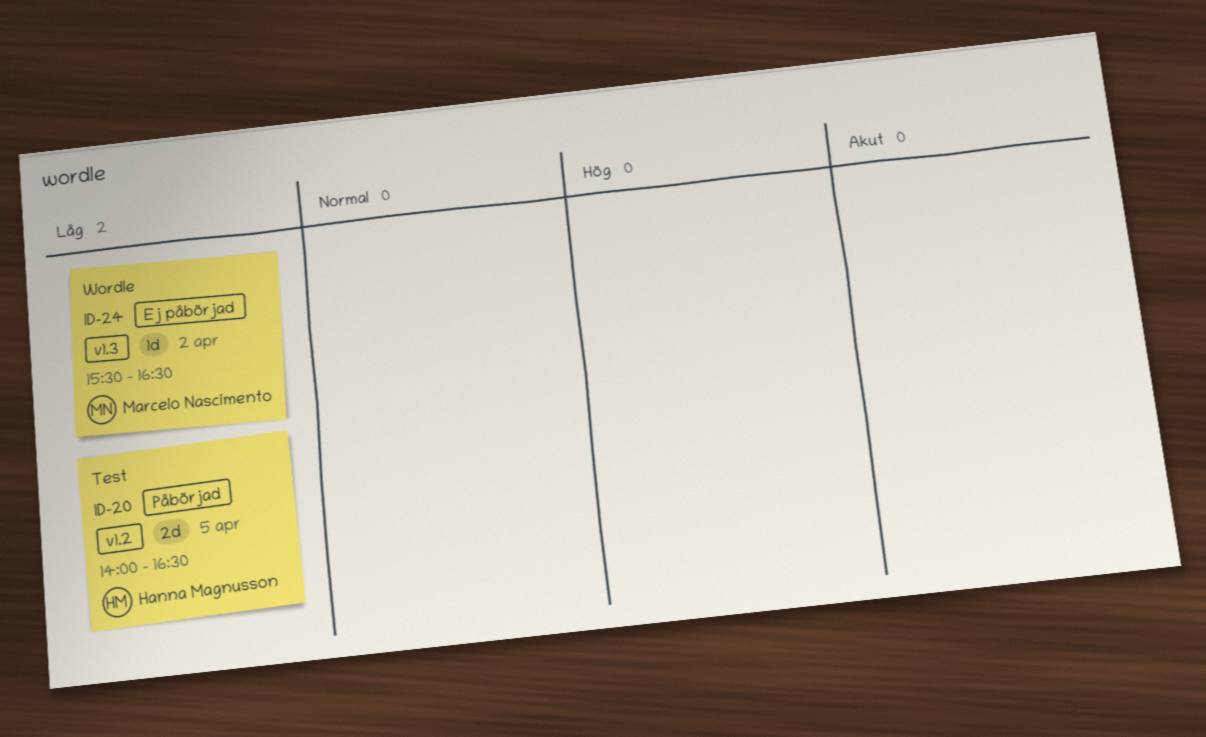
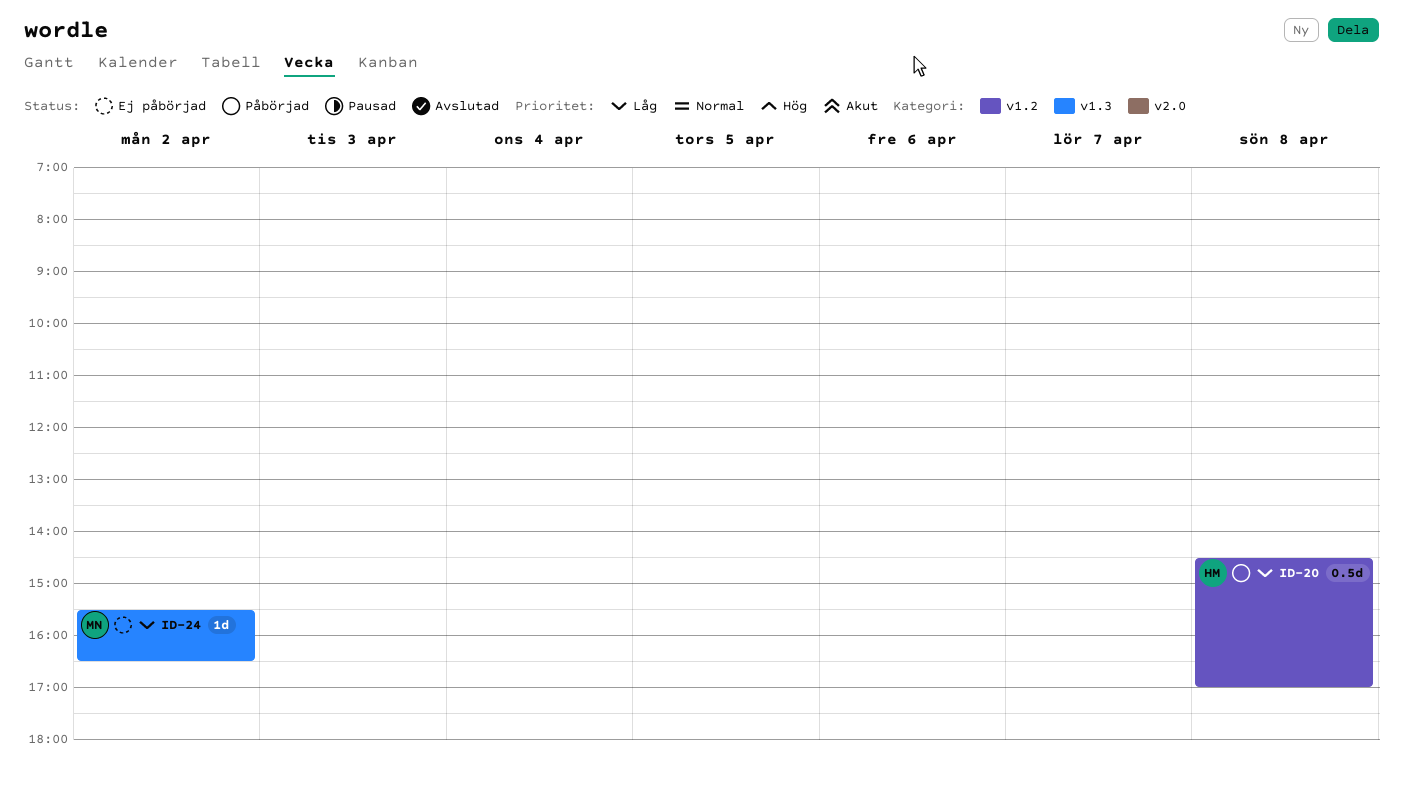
ID-20, estimate: 2d -> 0.5d
ID-20, day: Apr 5 -> Apr 8
ID-20, begins: 14:00 -> 14:30
ID-20, ends: 16:30 -> 17:00

